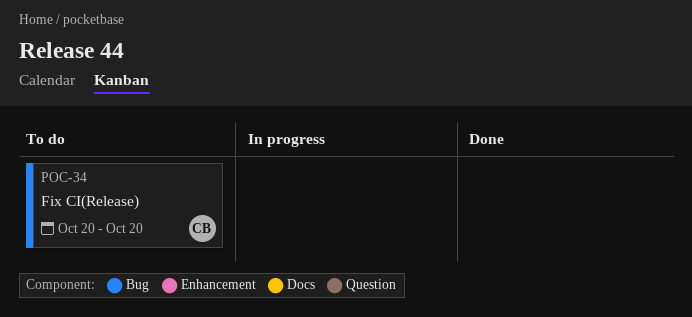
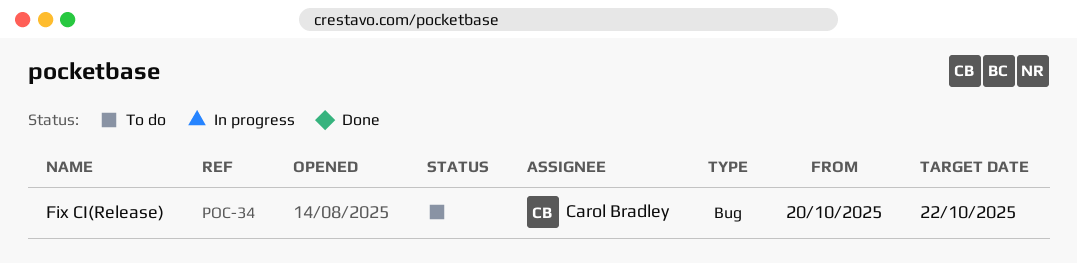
POC-34, due: Oct 20 -> Oct 22

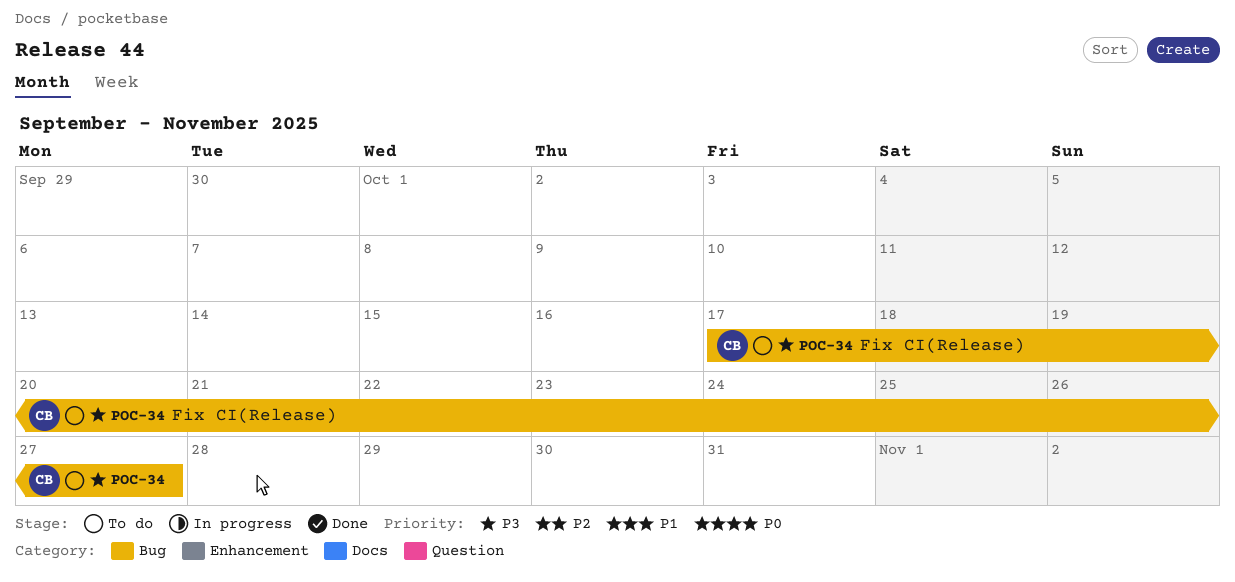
POC-34, start: Oct 20 -> Oct 17
POC-34, due: Oct 22 -> Oct 27

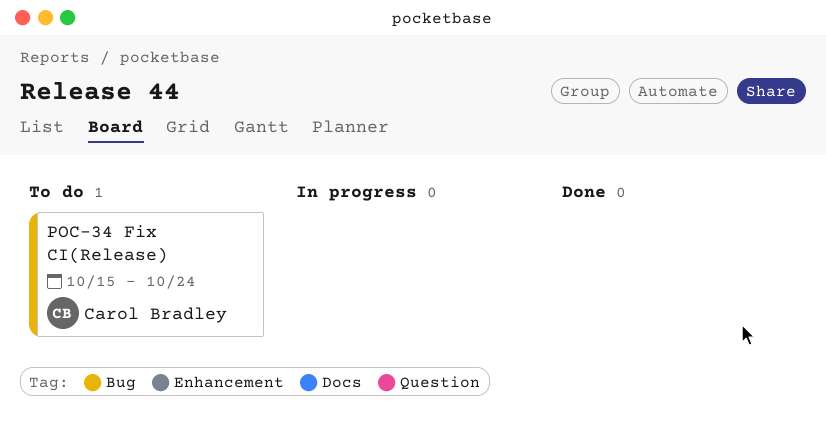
POC-34, start: Oct 17 -> Oct 15
POC-34, due: Oct 27 -> Oct 24

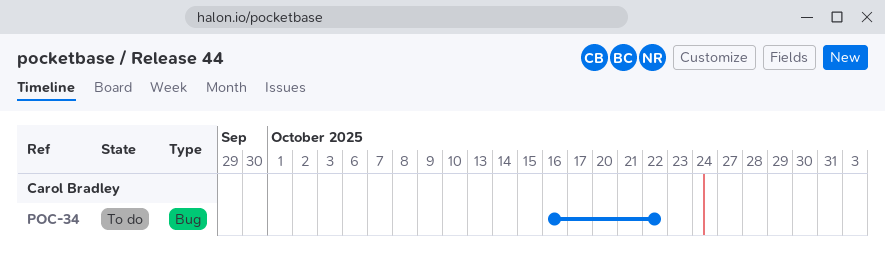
POC-34, start: Oct 15 -> Oct 16
POC-34, due: Oct 24 -> Oct 22

